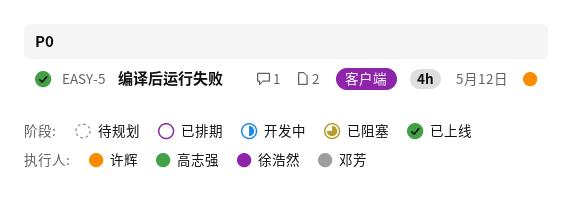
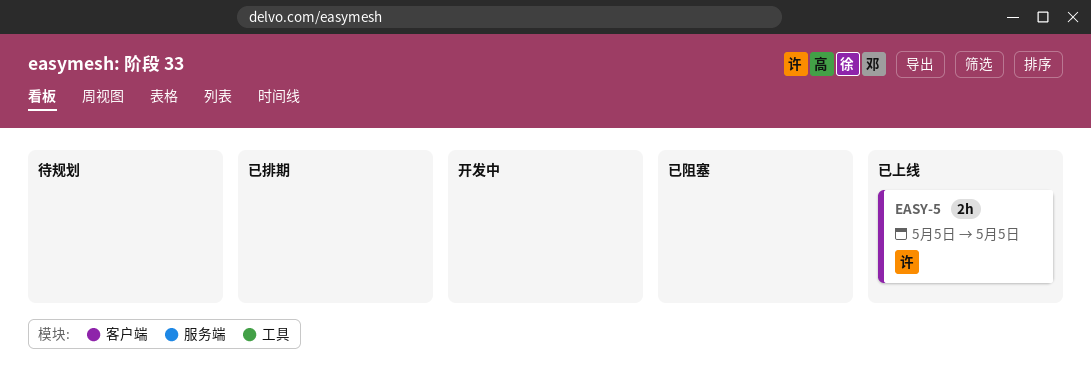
EASY-5, estimate: 4h -> 2h
EASY-5, due: May 12 -> May 5

